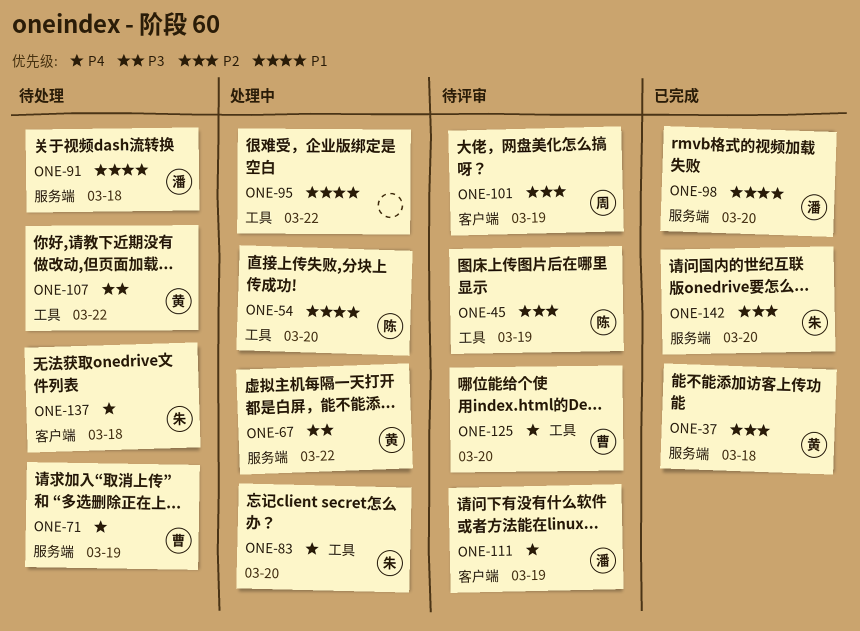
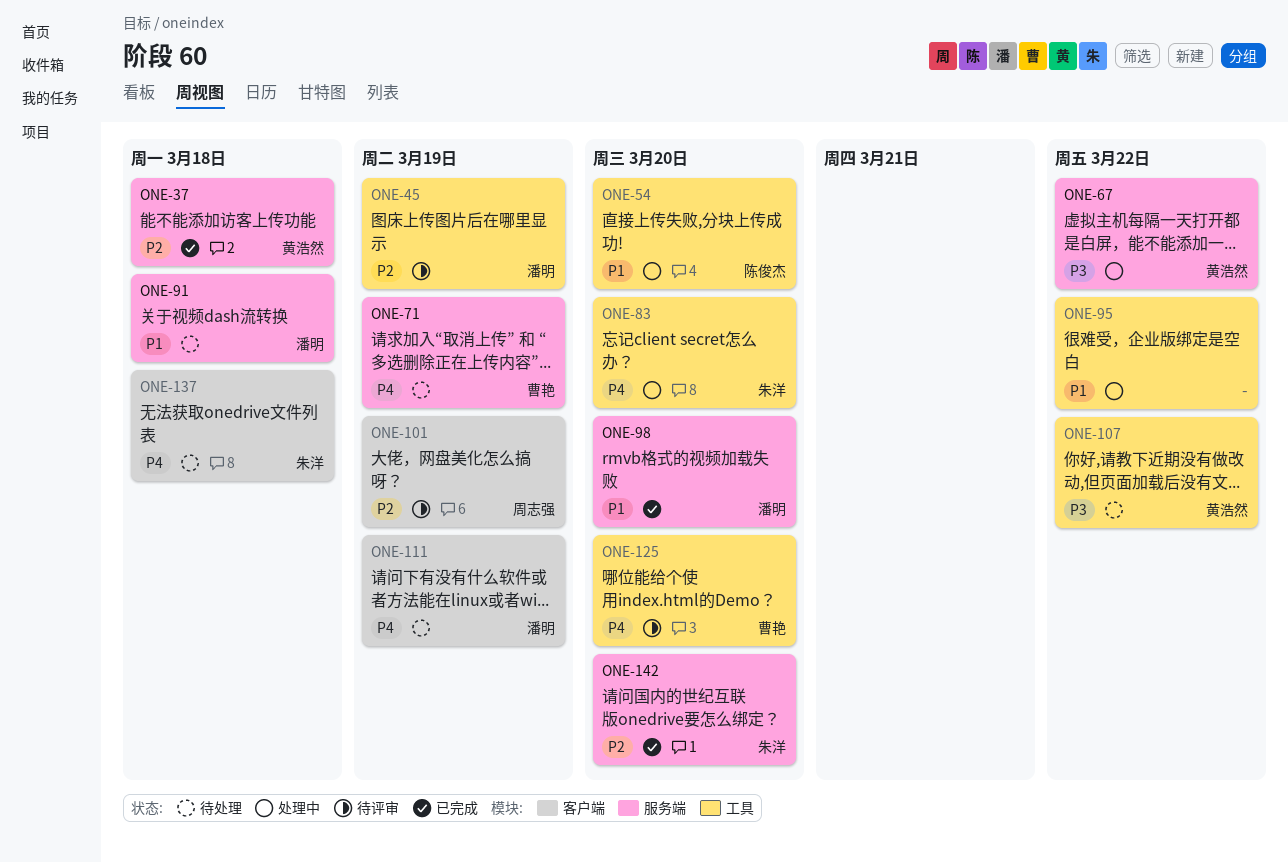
ONE-45, owner: 陈俊杰 -> 潘明
ONE-111, status: 待评审 -> 待处理

